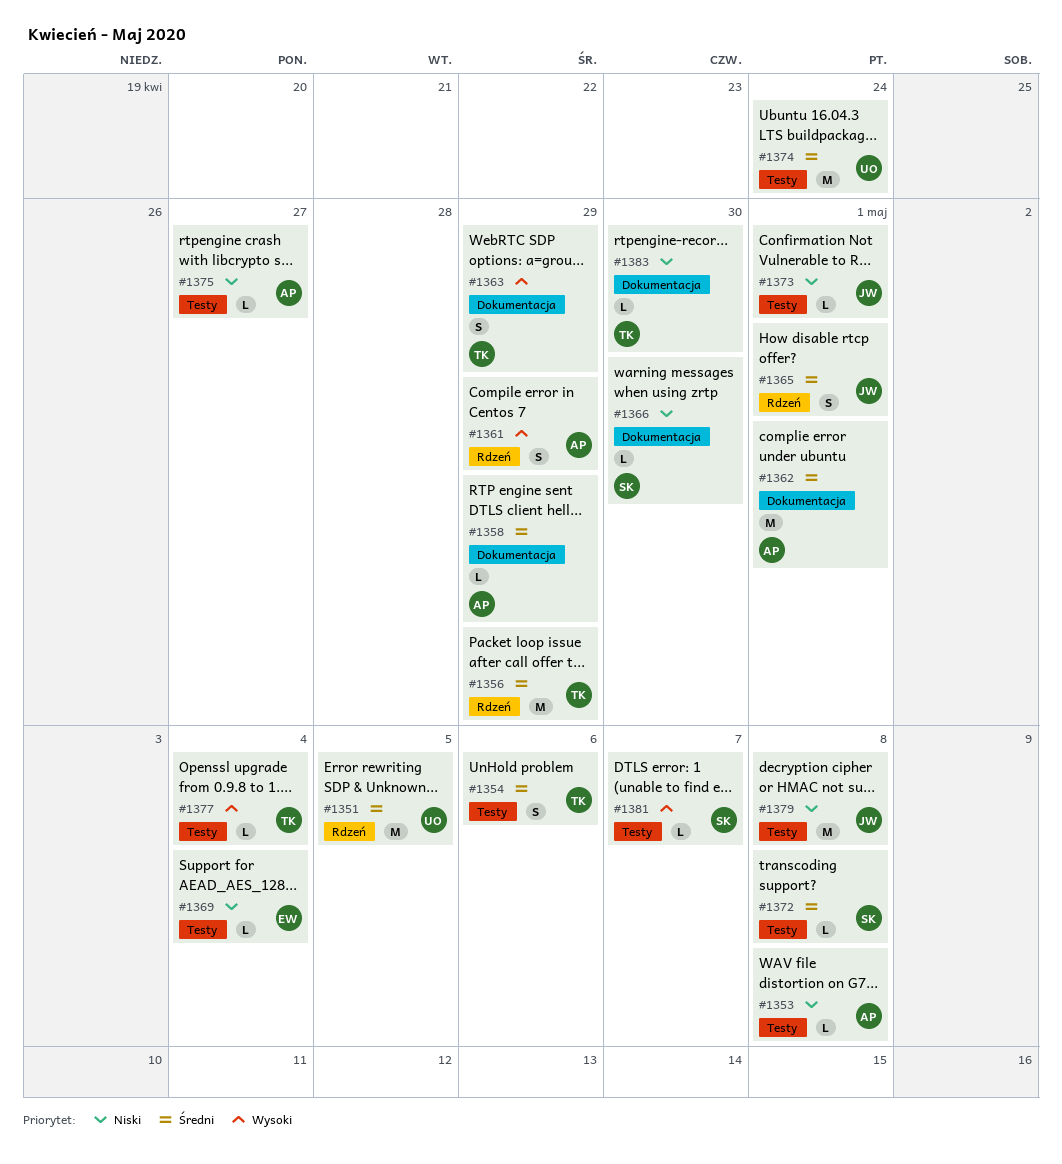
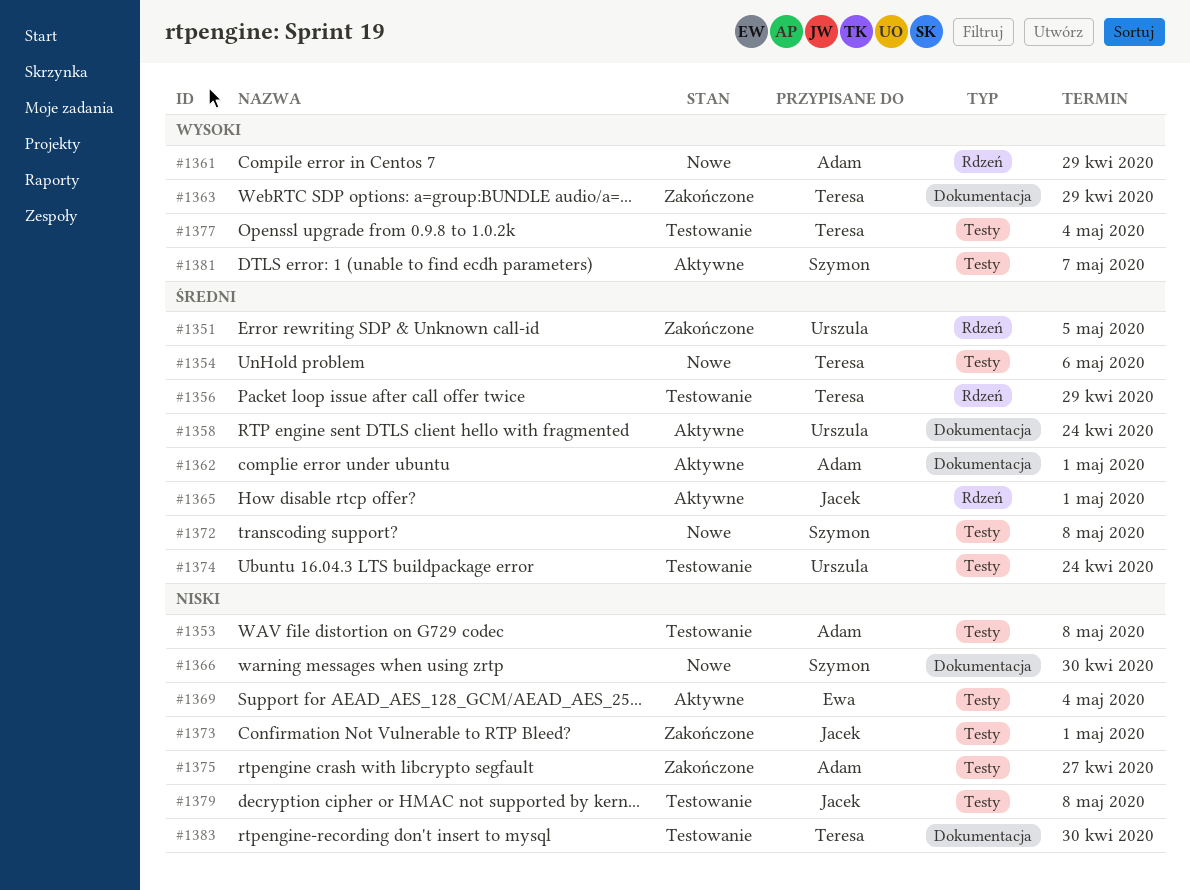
#1358, owner: Adam -> Urszula
#1358, due: Apr 29 -> Apr 24

